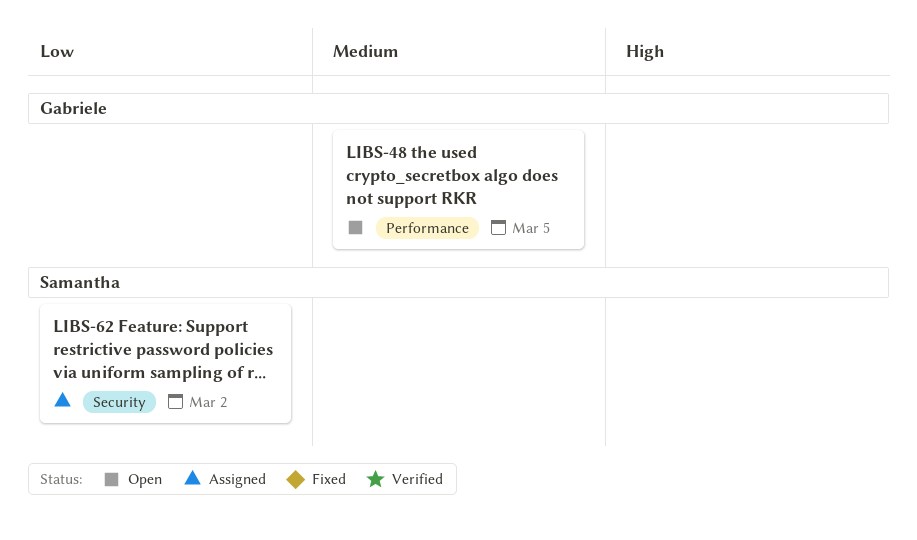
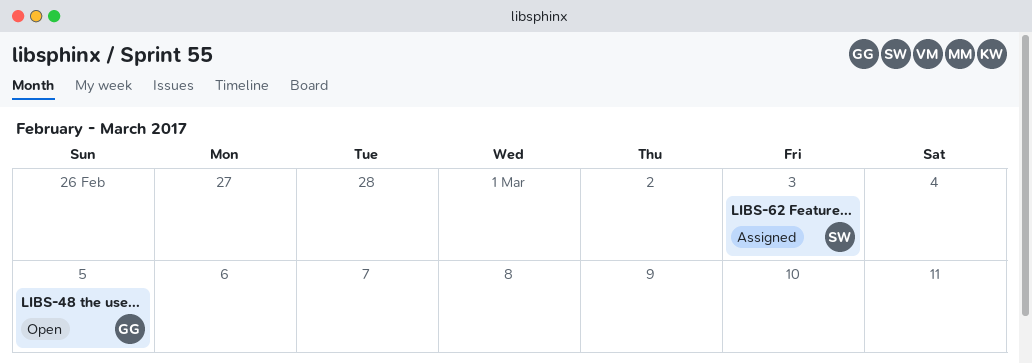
LIBS-62, due: Mar 2 -> Mar 3

